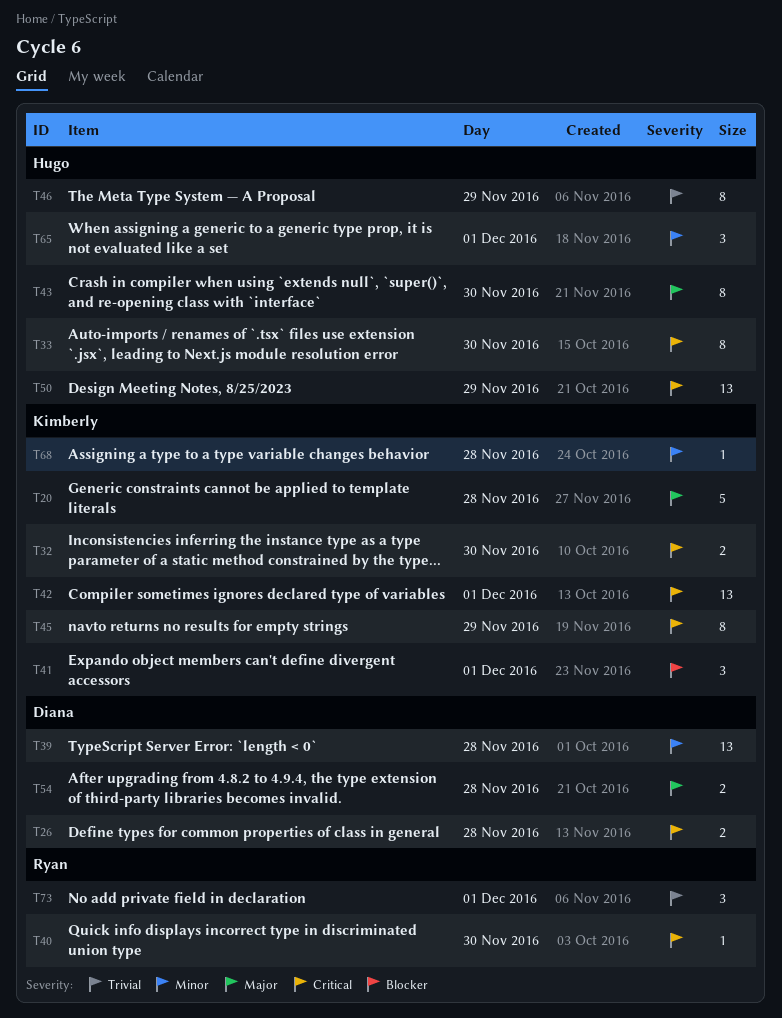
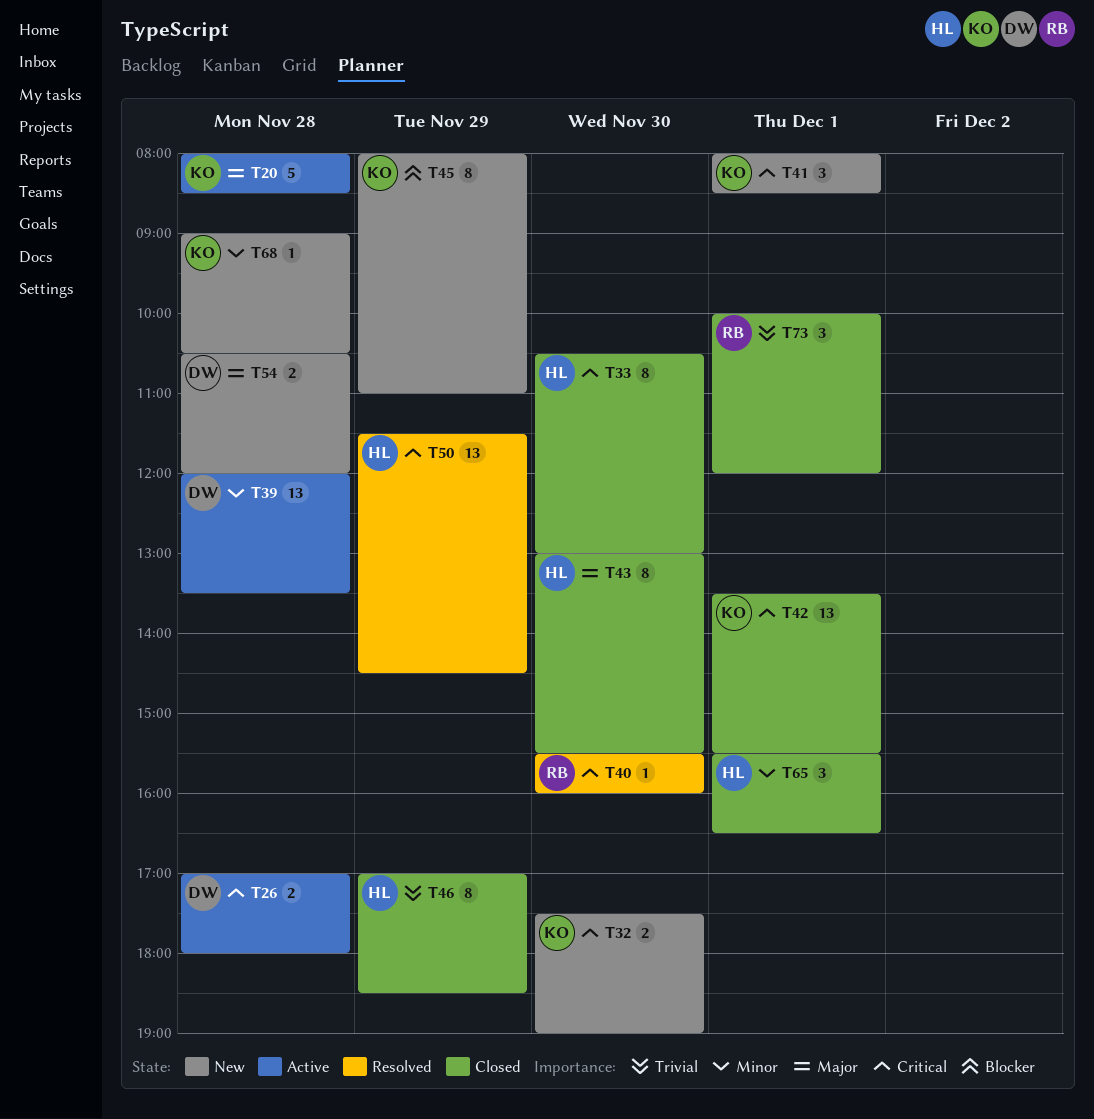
T41, priority: Blocker -> Critical
T45, priority: Critical -> Blocker

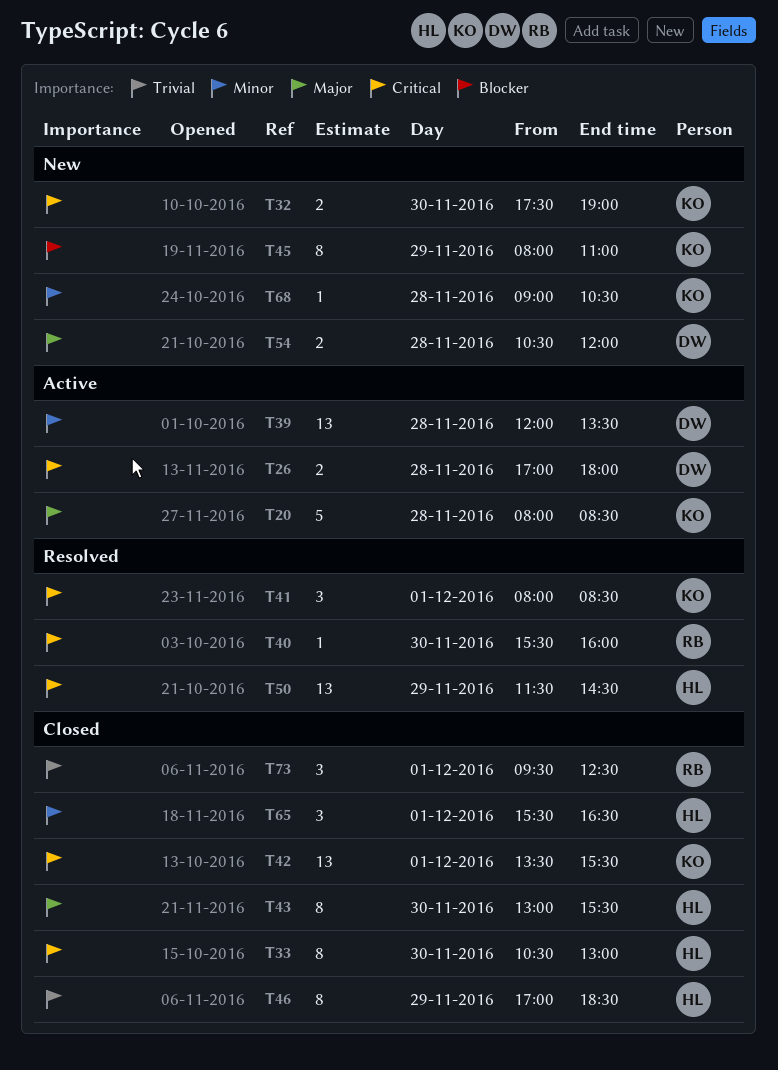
T41, status: New -> Resolved
T73, begins: 10:00 -> 09:30
T73, ends: 12:00 -> 12:30

